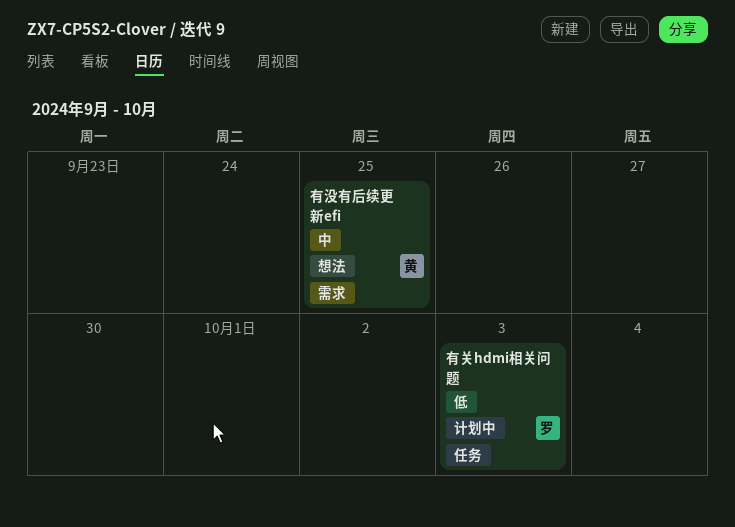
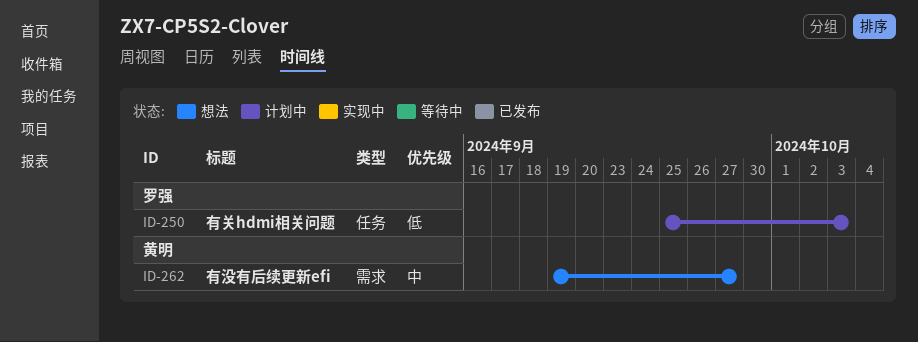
有没有后续更新efi, due: Sep 25 -> Sep 27

